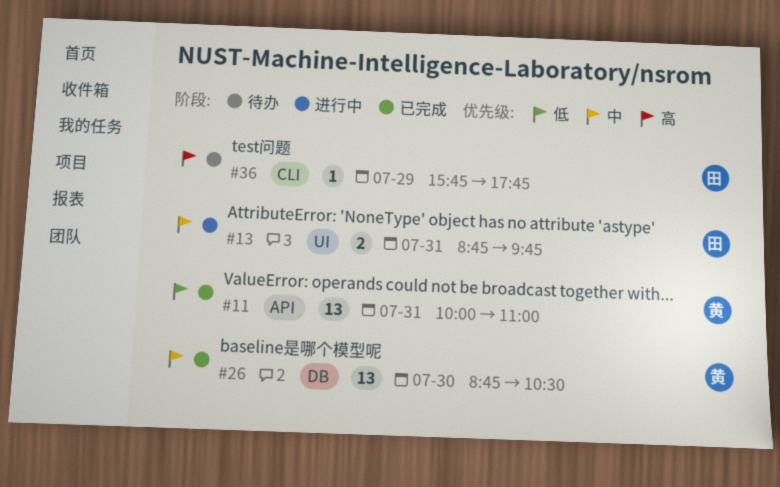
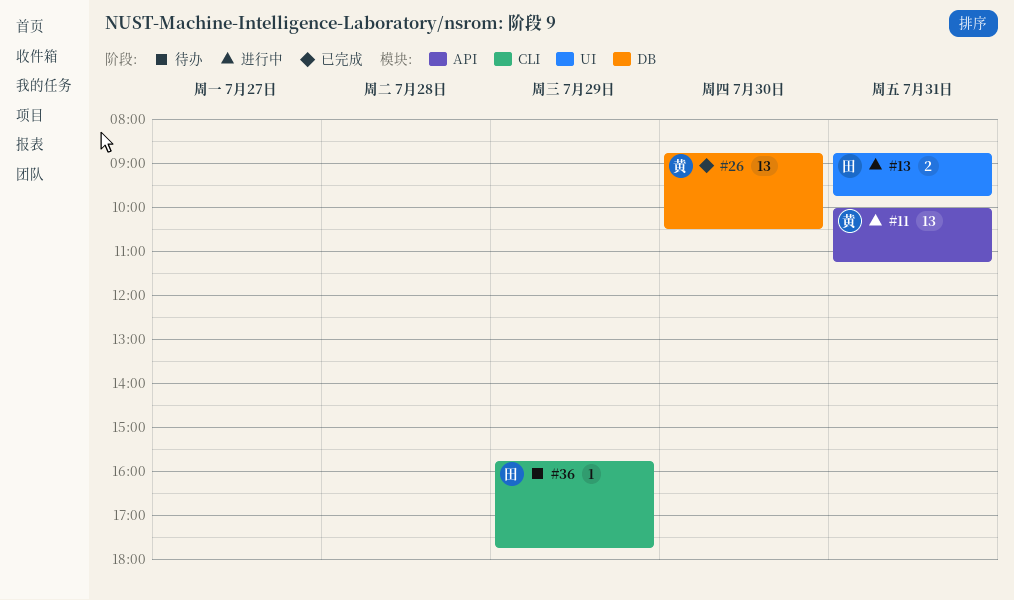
#11, status: 已完成 -> 进行中
#11, ends: 11:00 -> 11:15

